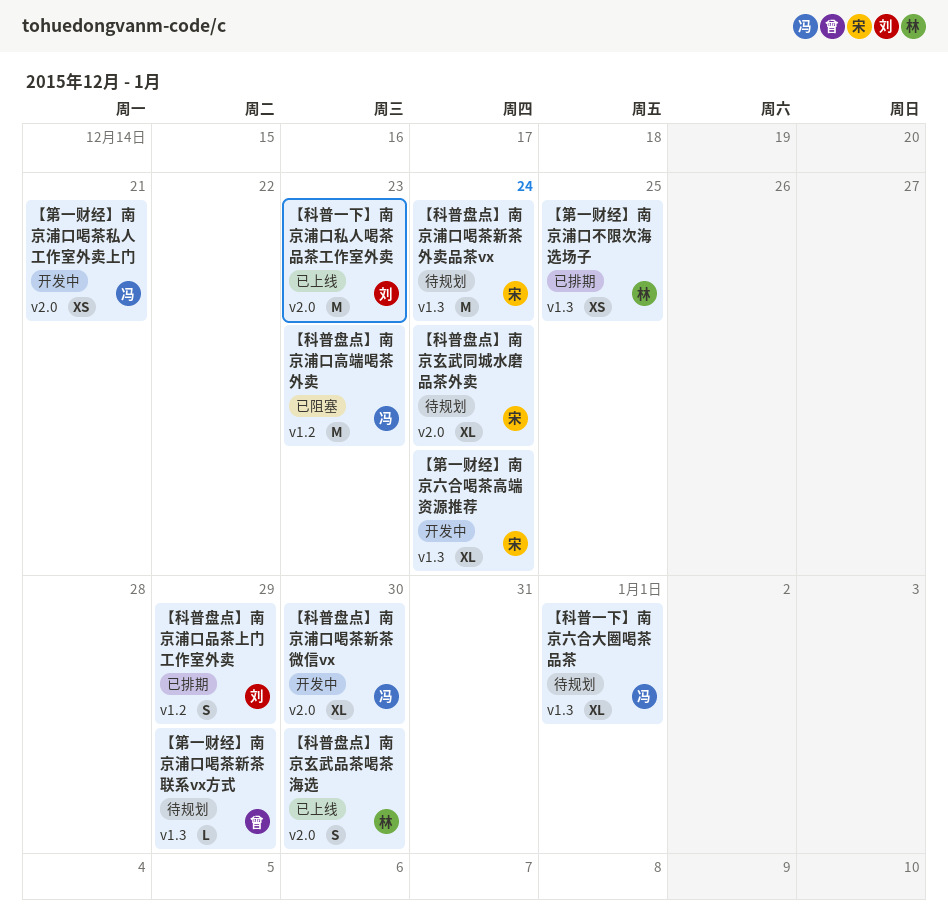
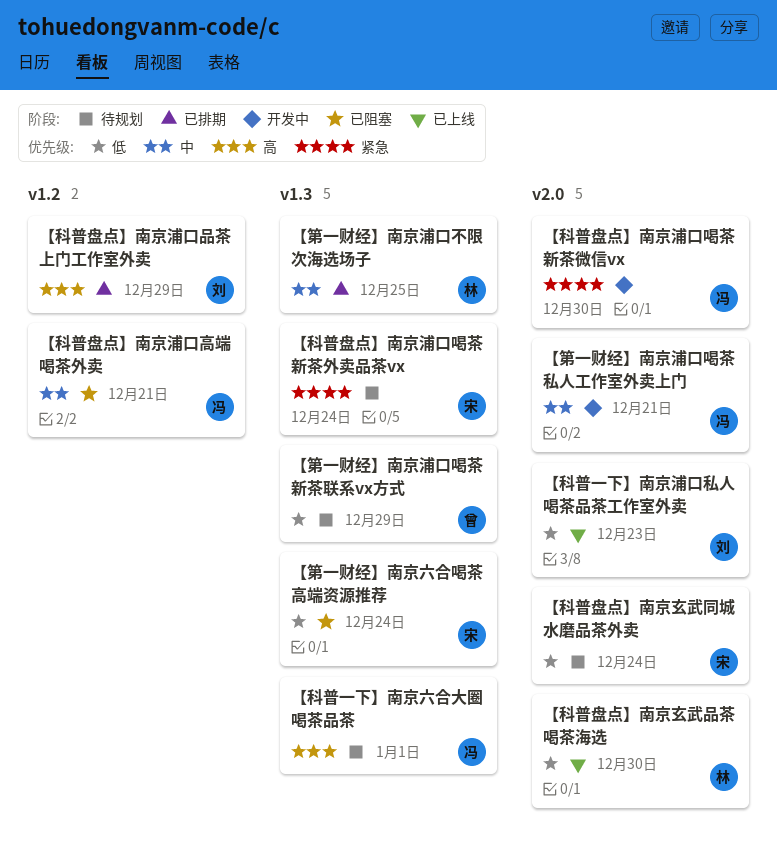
【科普盘点】南京浦口高端喝茶外卖, due: Dec 23 -> Dec 21
【第一财经】南京六合喝茶高端资源推荐, status: 开发中 -> 已阻塞

